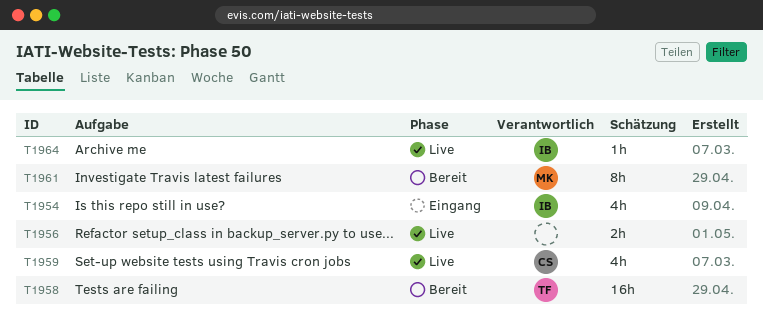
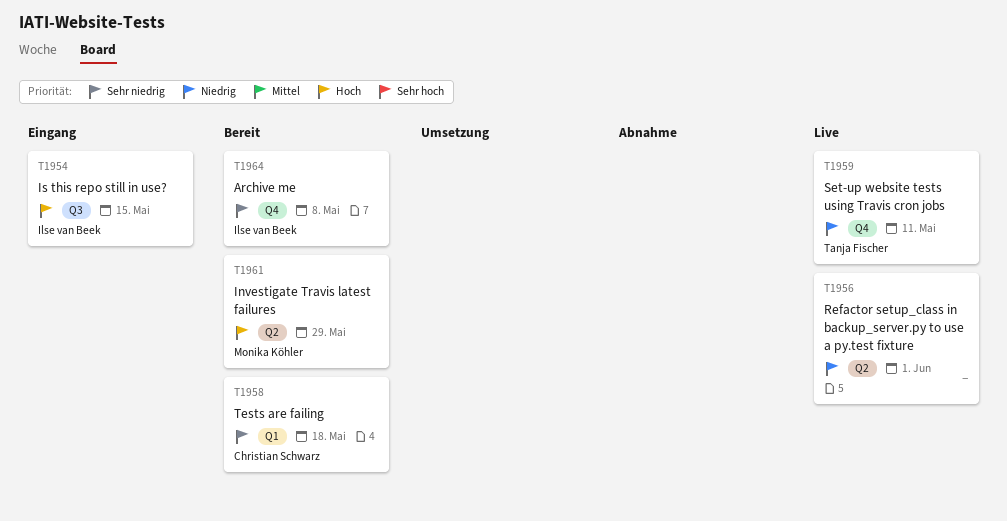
T1958, owner: Tanja Fischer -> Christian Schwarz
T1959, owner: Christian Schwarz -> Tanja Fischer
T1964, status: Live -> Bereit

